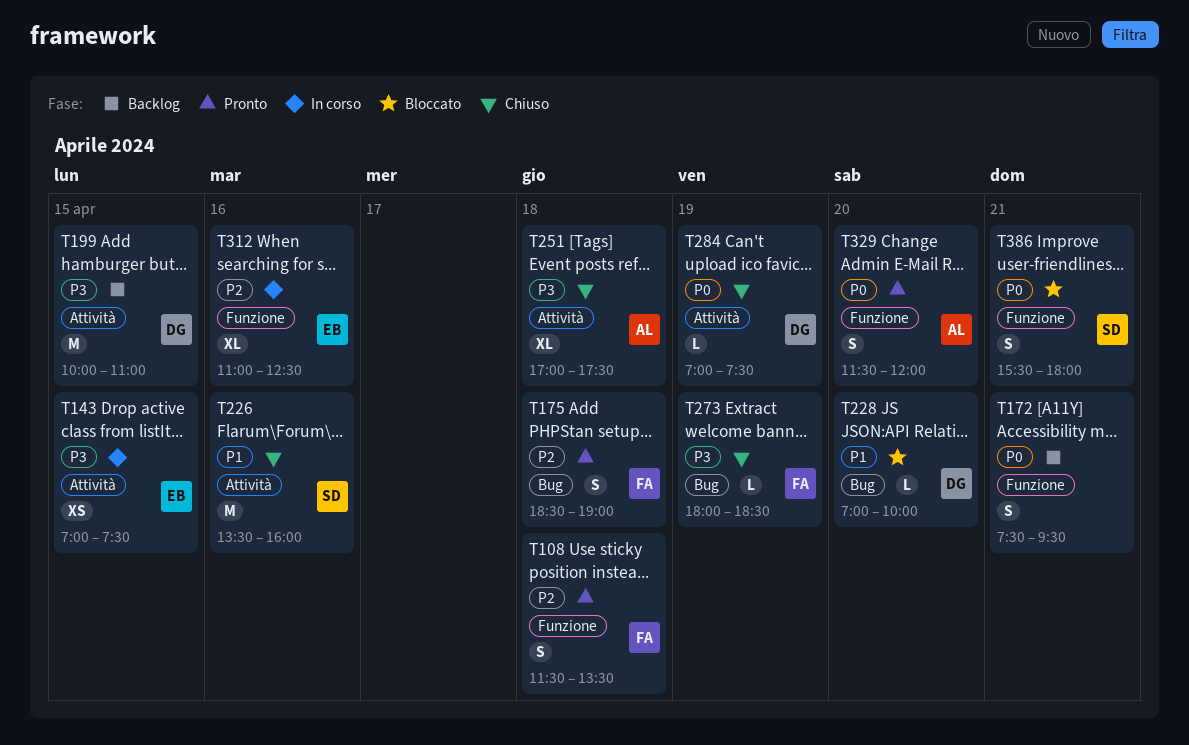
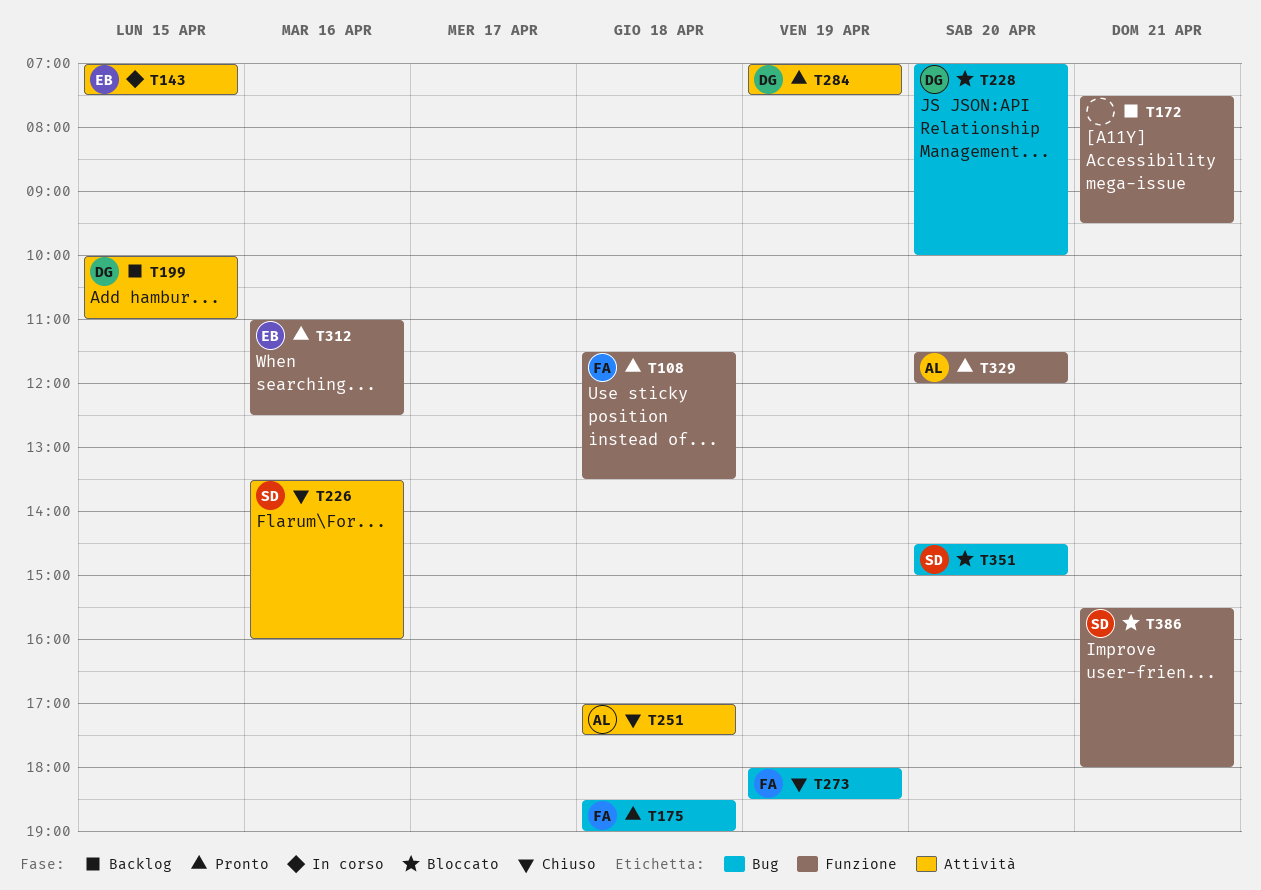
T284, status: Chiuso -> Pronto
T312, status: In corso -> Pronto
T351: none -> present

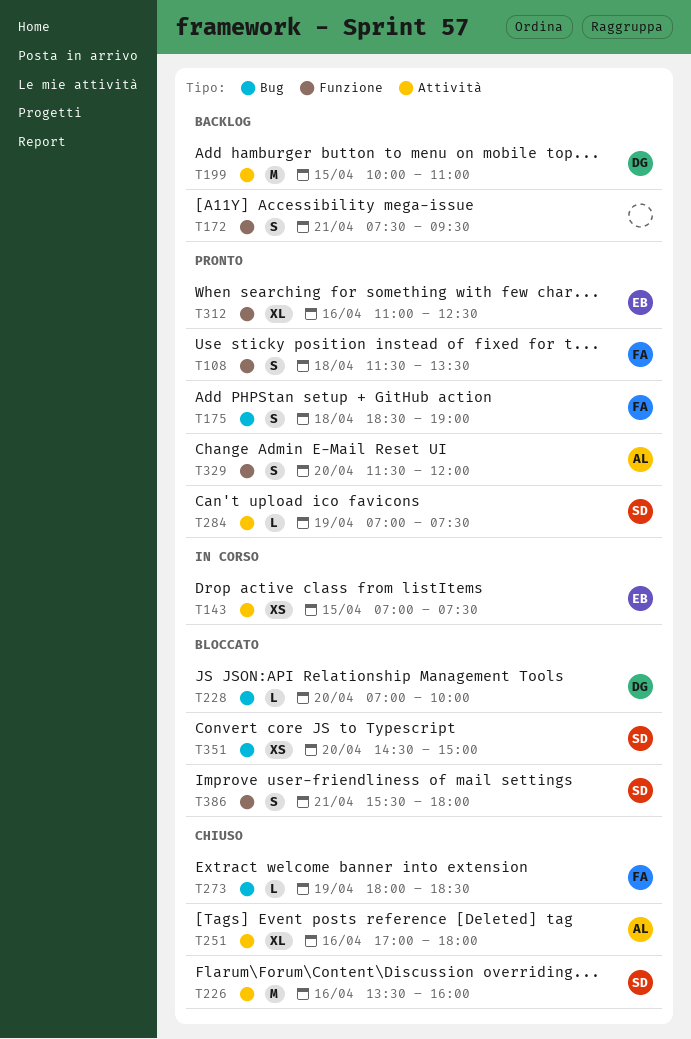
T251, day: Apr 18 -> Apr 16
T251, ends: 17:30 -> 18:00
T284, owner: DG -> SD

